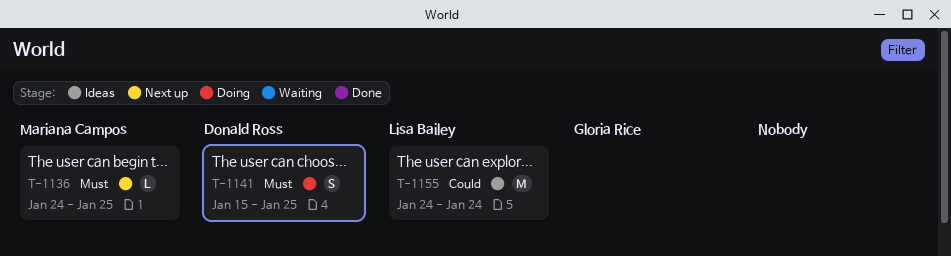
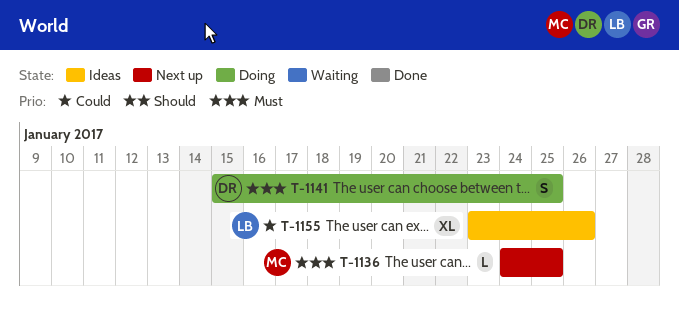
T-1155, estimate: M -> XL
T-1155, start: Jan 24 -> Jan 23
T-1155, due: Jan 24 -> Jan 26

